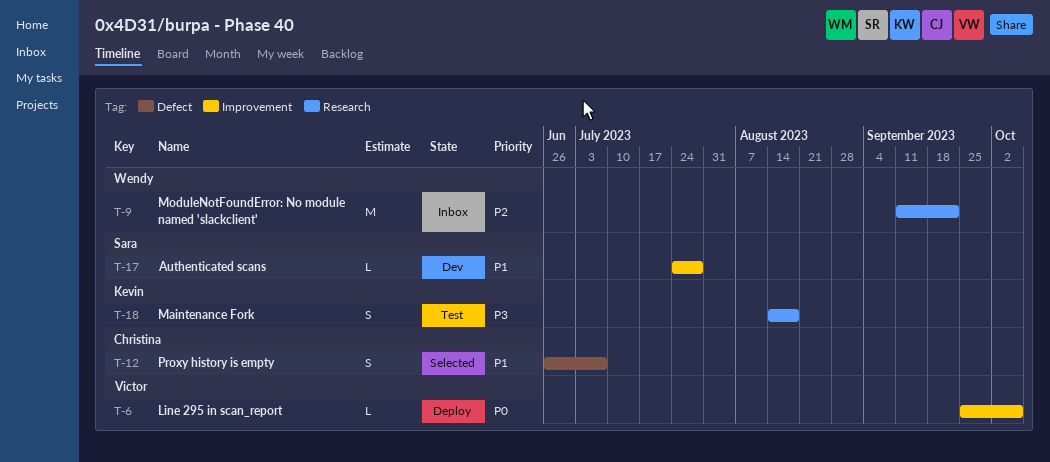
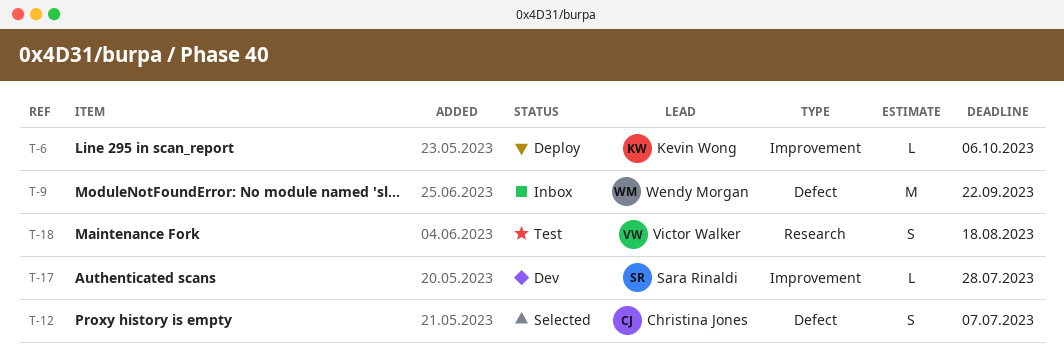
T-6, owner: Victor Walker -> Kevin Wong
T-9, label: Research -> Defect
T-18, owner: Kevin Wong -> Victor Walker

